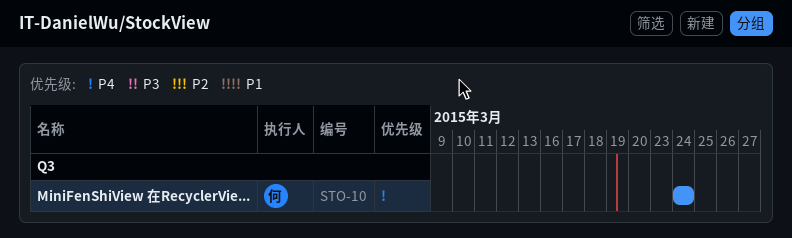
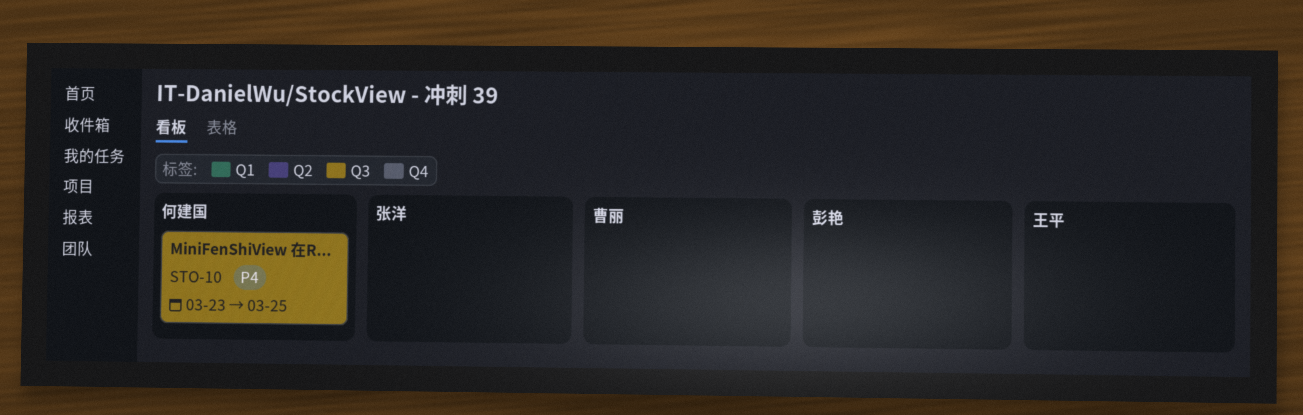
STO-10, start: Mar 24 -> Mar 23
STO-10, due: Mar 24 -> Mar 25

